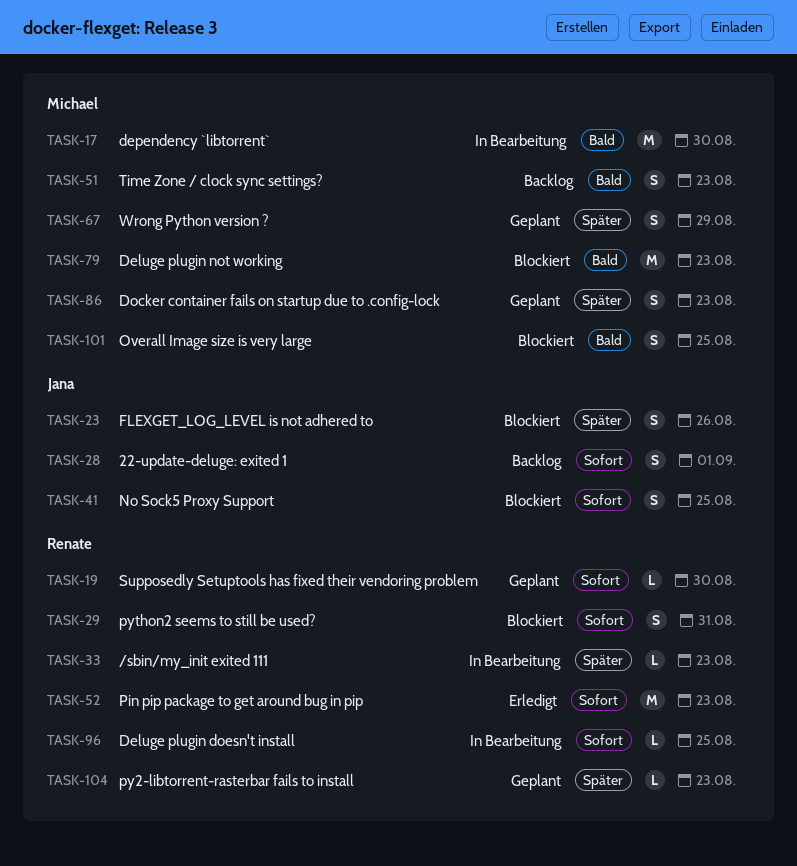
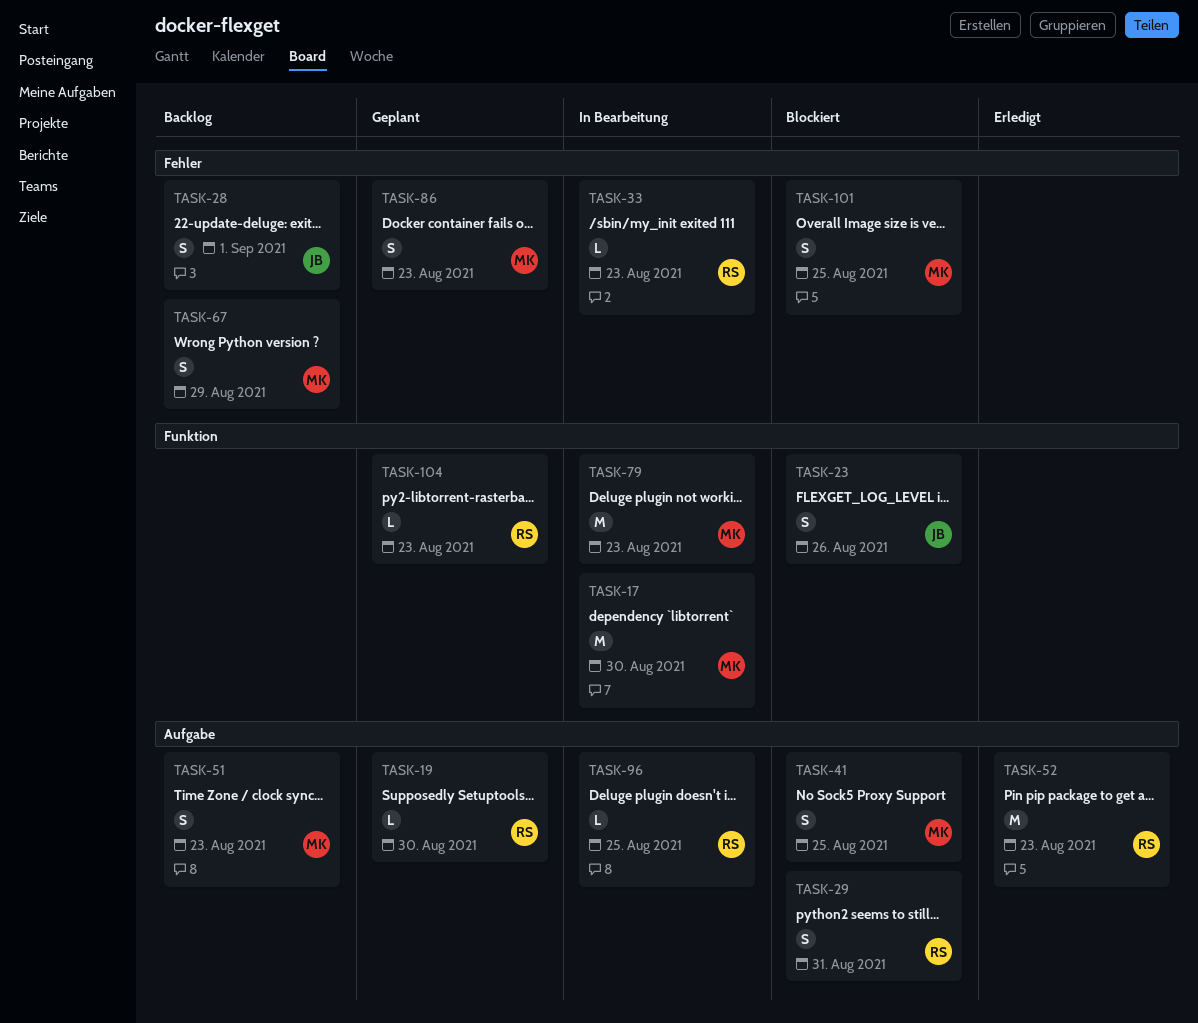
TASK-41, owner: Jana -> Michael
TASK-67, status: Geplant -> Backlog
TASK-79, status: Blockiert -> In Bearbeitung

